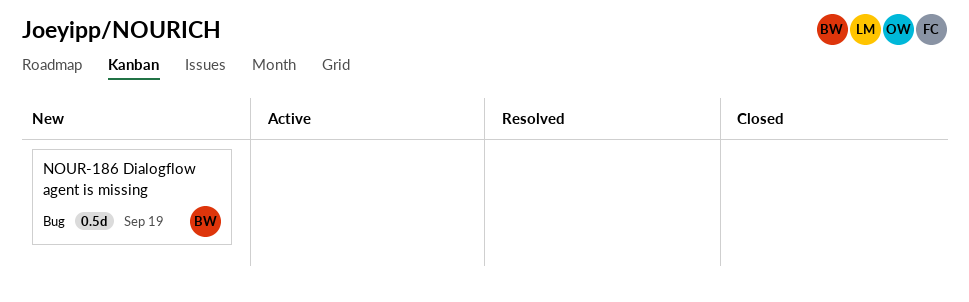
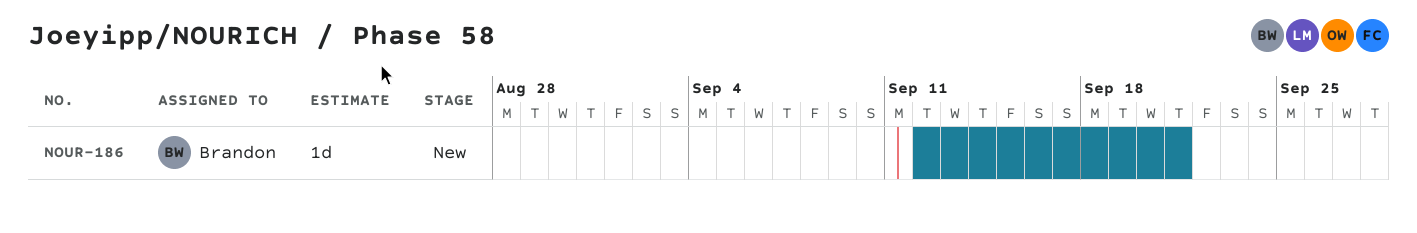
NOUR-186, estimate: 0.5d -> 1d
NOUR-186, due: Sep 19 -> Sep 21

